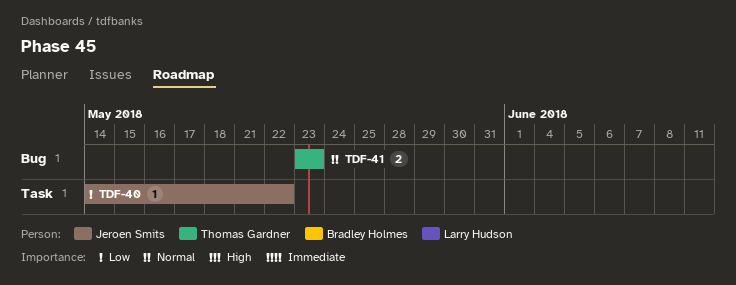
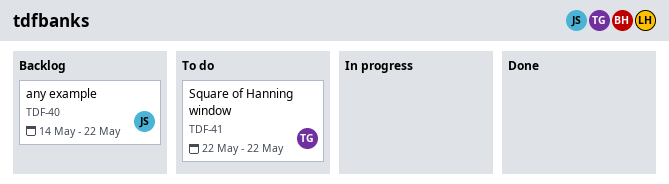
TDF-41, start: May 23 -> May 22
TDF-41, due: May 23 -> May 22

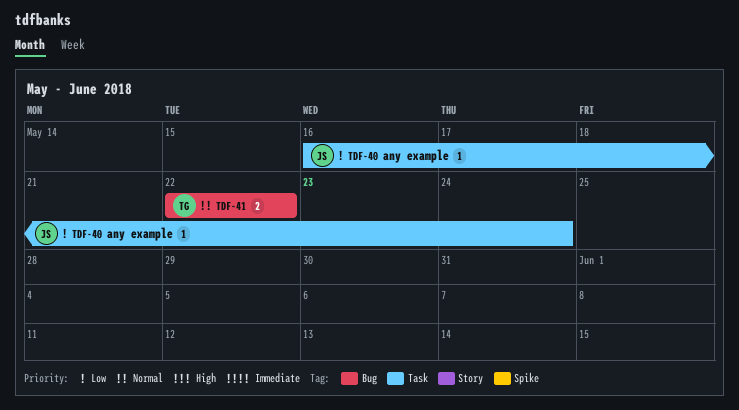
TDF-40, start: May 14 -> May 16
TDF-40, due: May 22 -> May 24

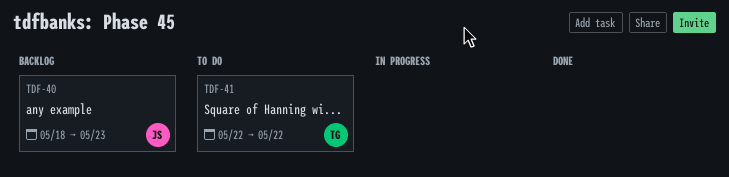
TDF-40, start: May 16 -> May 18
TDF-40, due: May 24 -> May 23

